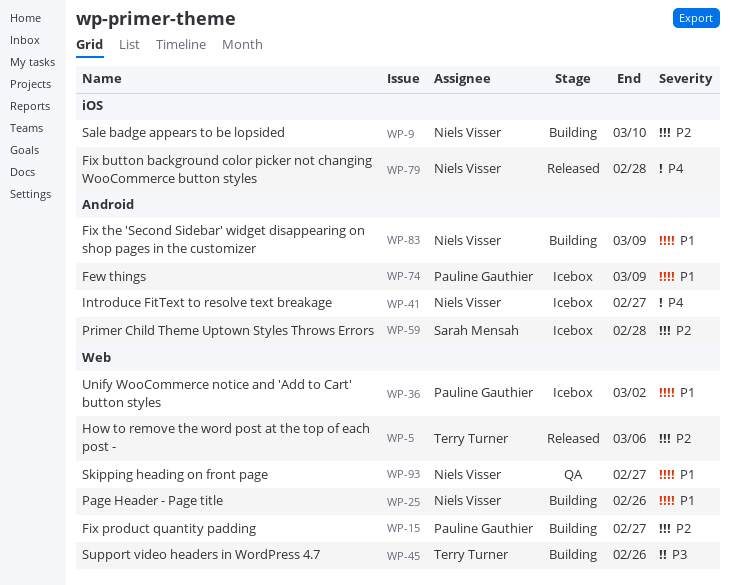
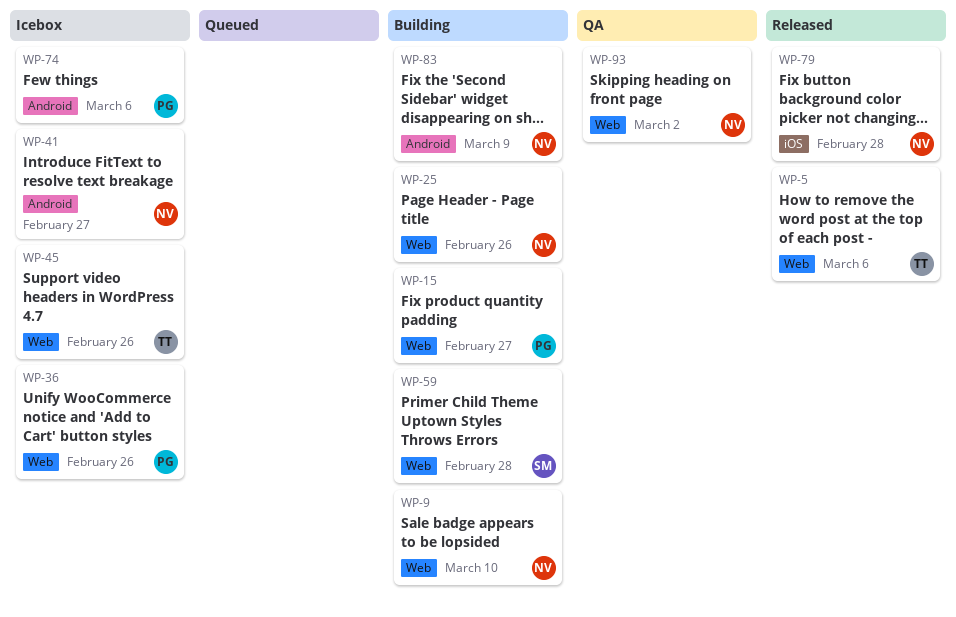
WP-9, label: iOS -> Web
WP-36, due: Mar 2 -> Feb 26
WP-45, status: Building -> Icebox
WP-59, status: Icebox -> Building
WP-59, label: Android -> Web
WP-74, due: Mar 9 -> Mar 6
WP-93, due: Feb 27 -> Mar 2

